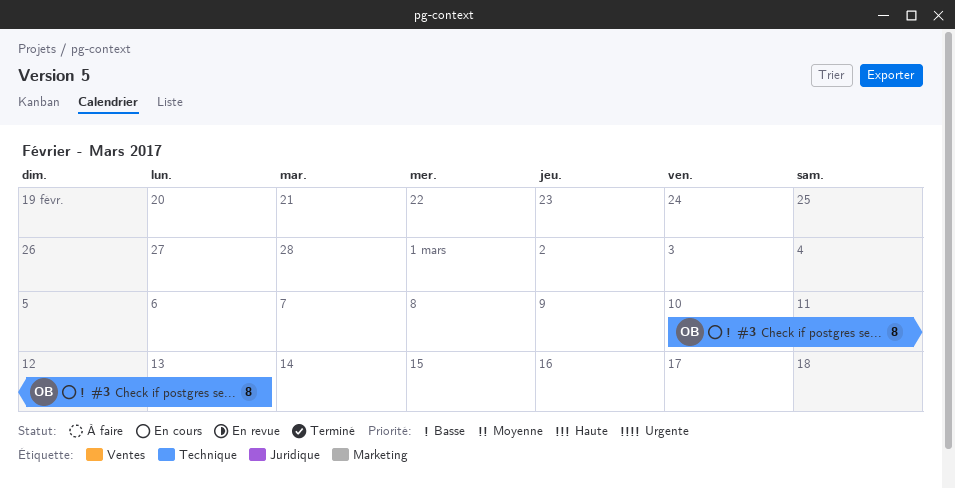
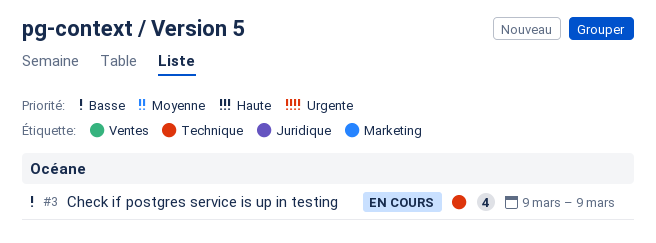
#3, estimate: 8 -> 4
#3, start: Mar 10 -> Mar 9
#3, due: Mar 13 -> Mar 9

